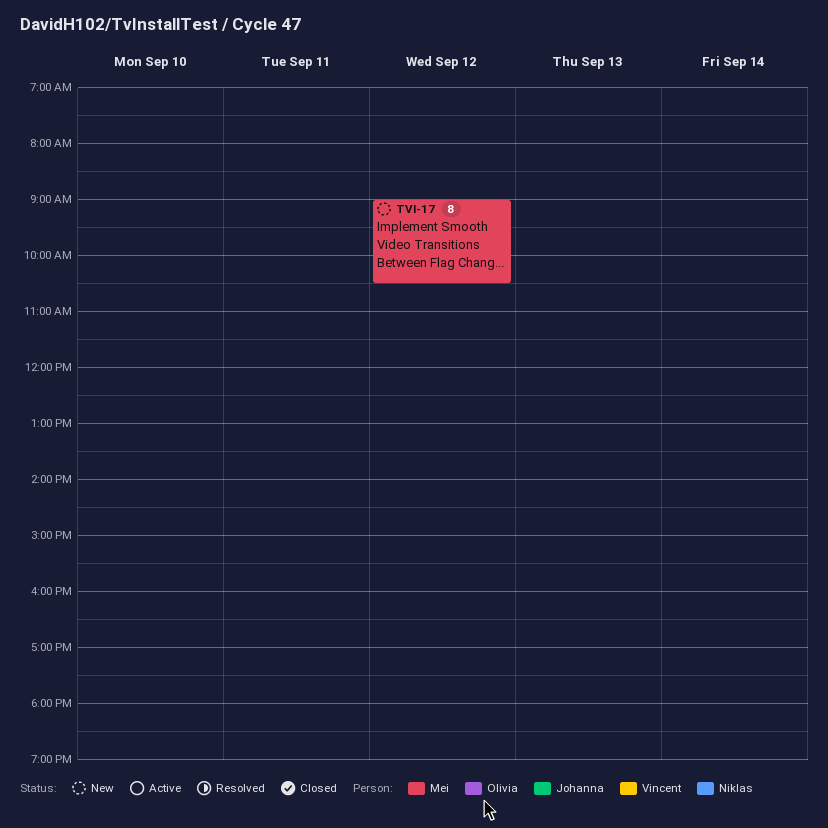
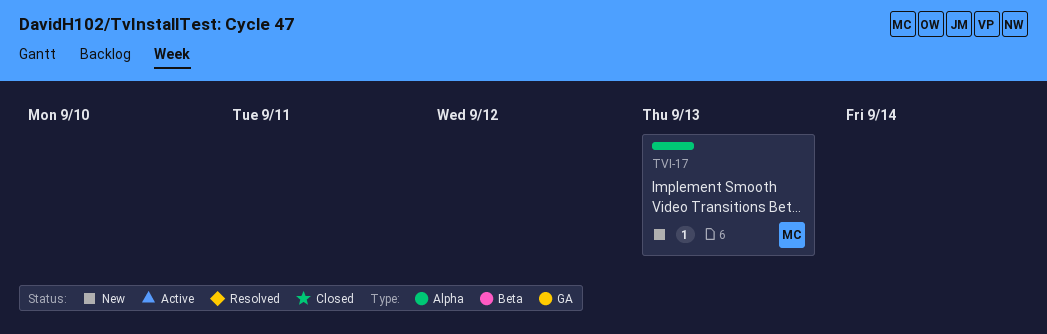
TVI-17, estimate: 8 -> 1
TVI-17, day: Sep 12 -> Sep 13

